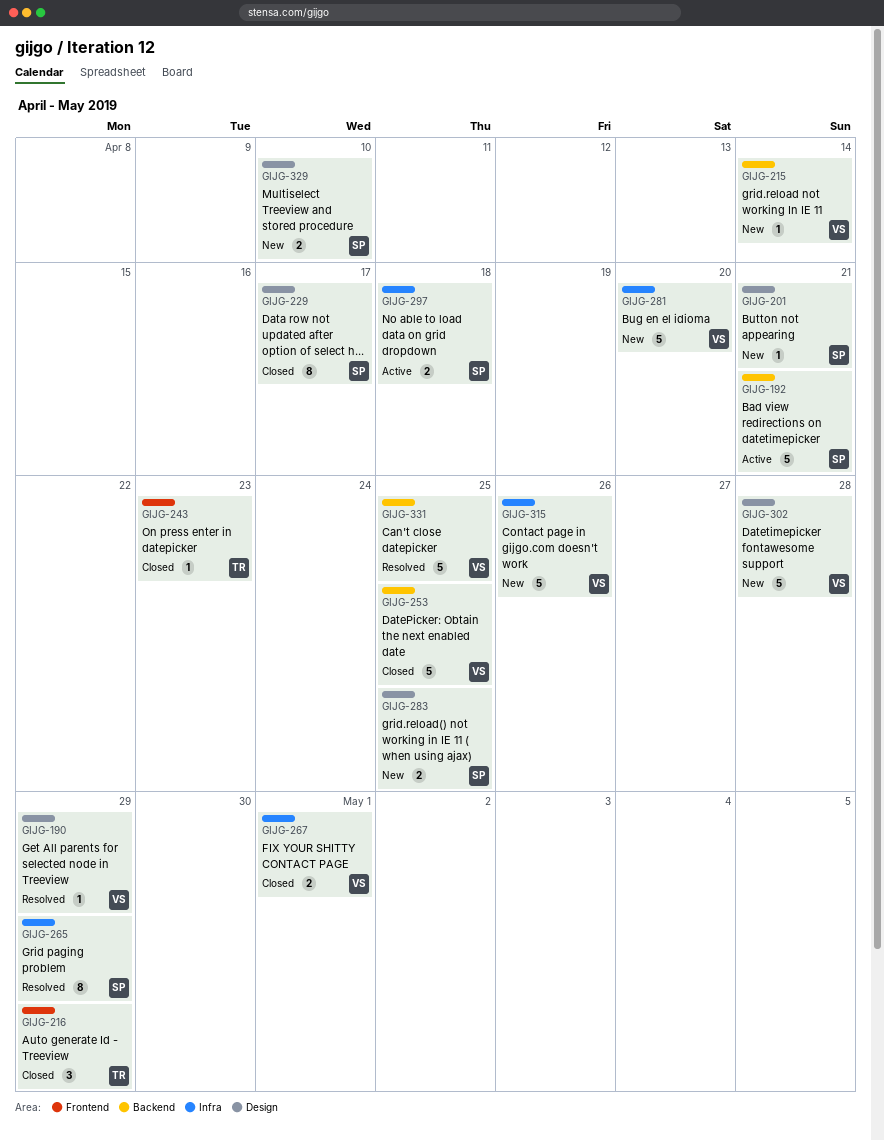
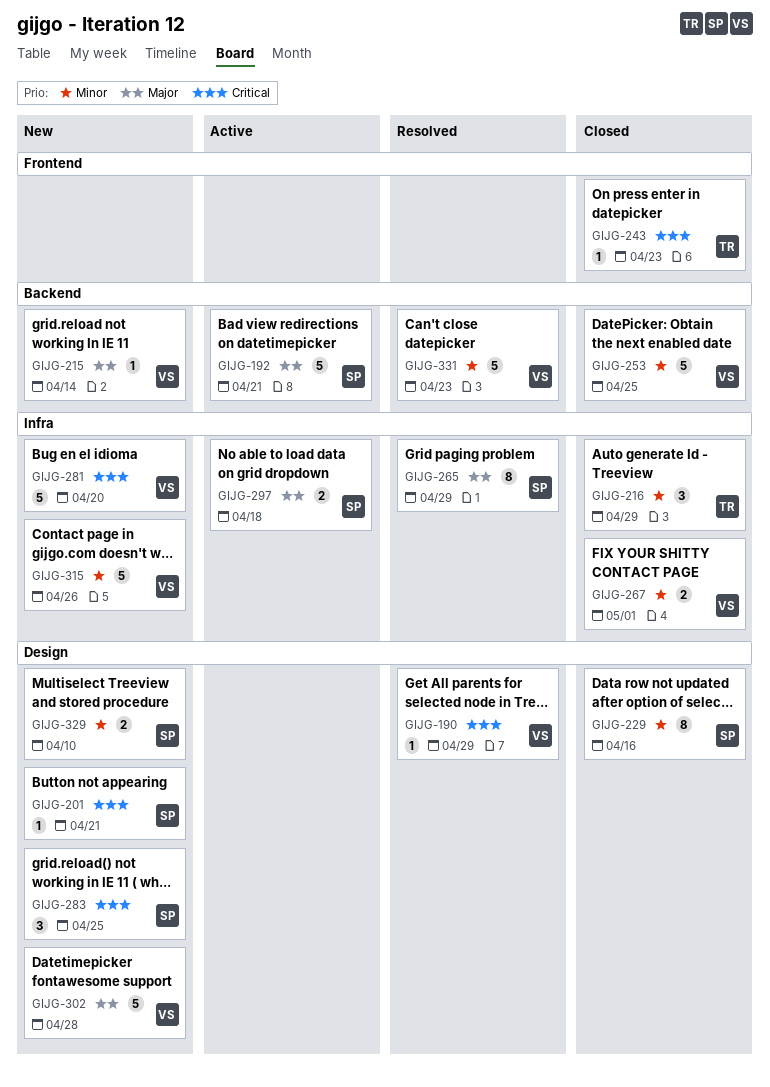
GIJG-216, label: Frontend -> Infra
GIJG-229, due: Apr 17 -> Apr 16
GIJG-283, estimate: 2 -> 3
GIJG-331, due: Apr 25 -> Apr 23

